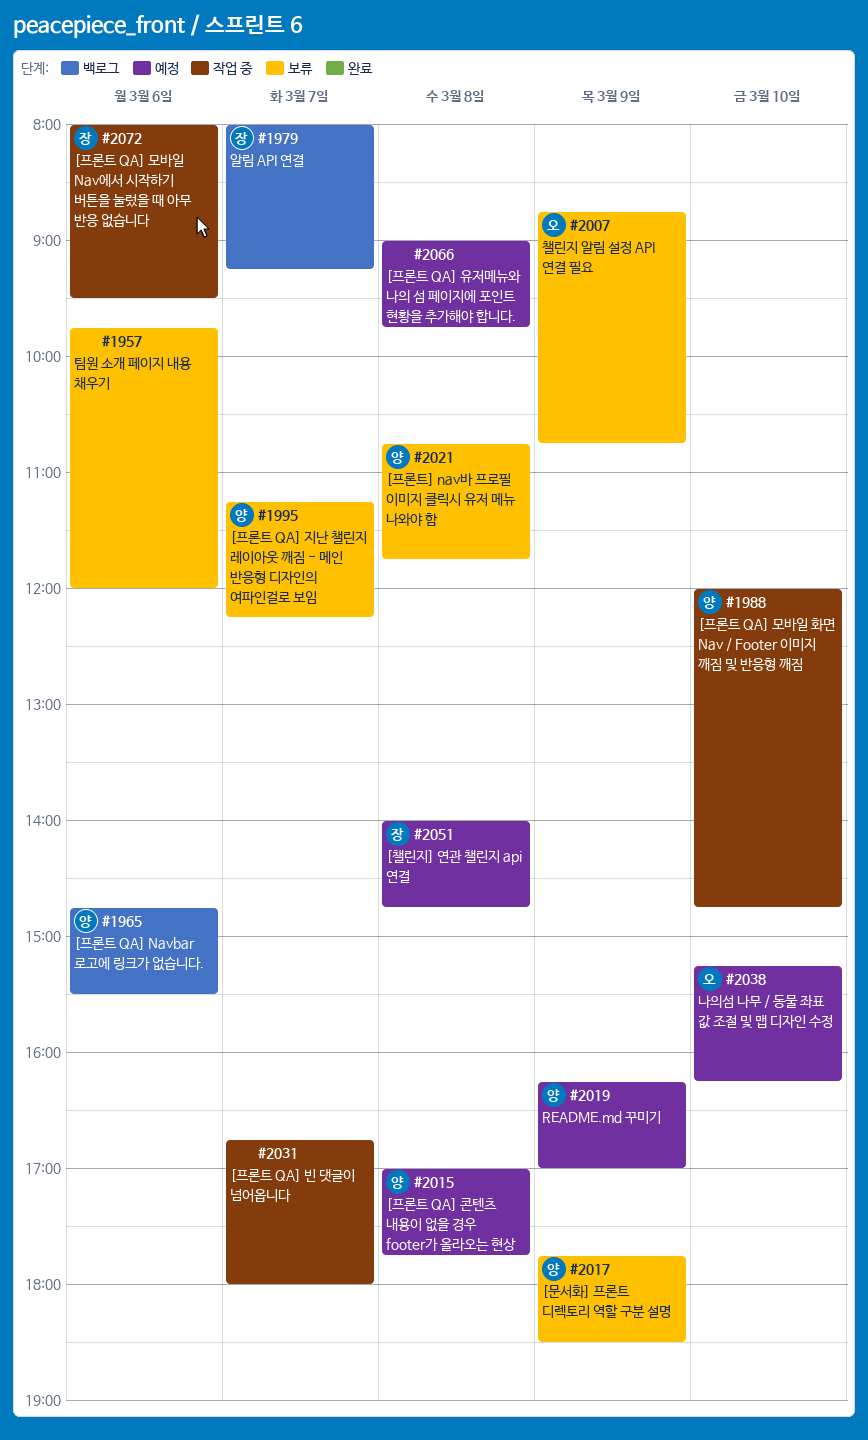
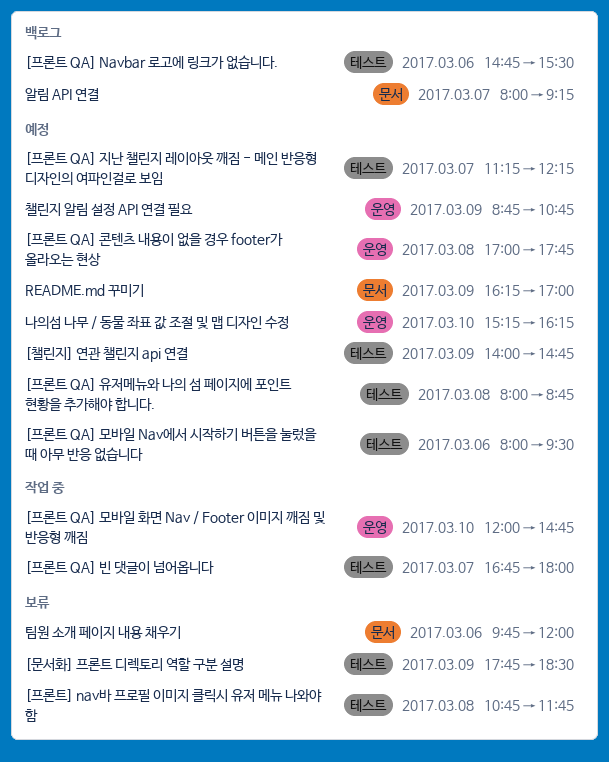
[챌린지] 연관 챌린지 api 연결, day: Mar 8 -> Mar 9
[프론트 QA] 모바일 Nav에서 시작하기 버튼을 눌렀을 때 아무 반응 없습니다, status: 작업 중 -> 예정
[프론트 QA] 유저메뉴와 나의 섬 페이지에 포인트 현황을 추가해야 합니다., begins: 09:00 -> 08:00
[프론트 QA] 유저메뉴와 나의 섬 페이지에 포인트 현황을 추가해야 합니다., ends: 09:45 -> 08:45
[프론트 QA] 지난 챌린지 레이아웃 깨짐 - 메인 반응형 디자인의 여파인걸로 보임, status: 보류 -> 예정
챌린지 알림 설정 API 연결 필요, status: 보류 -> 예정

